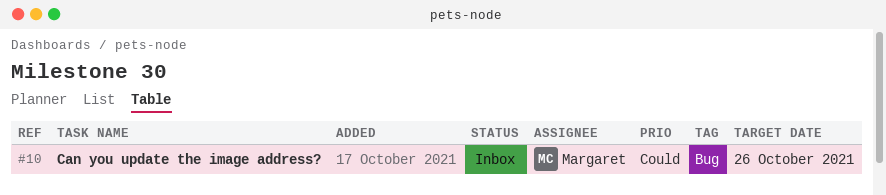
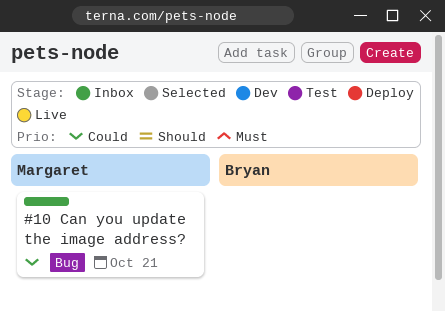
#10, due: Oct 26 -> Oct 21

